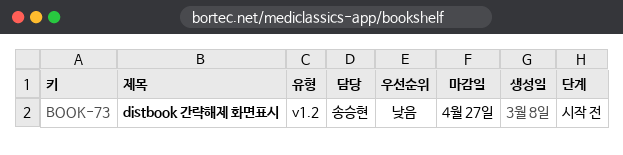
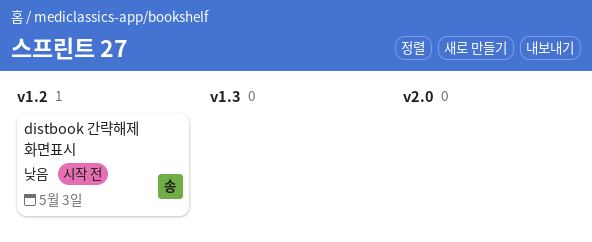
distbook 간략해제 화면표시, due: Apr 27 -> May 3

